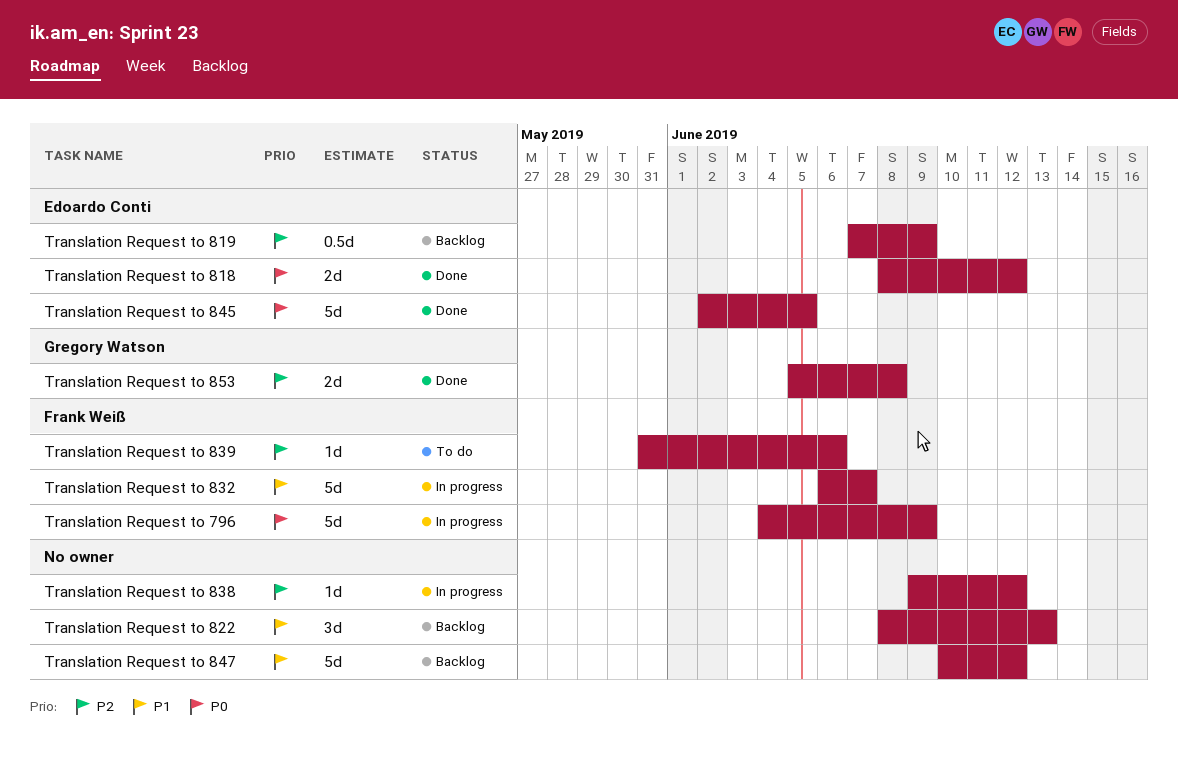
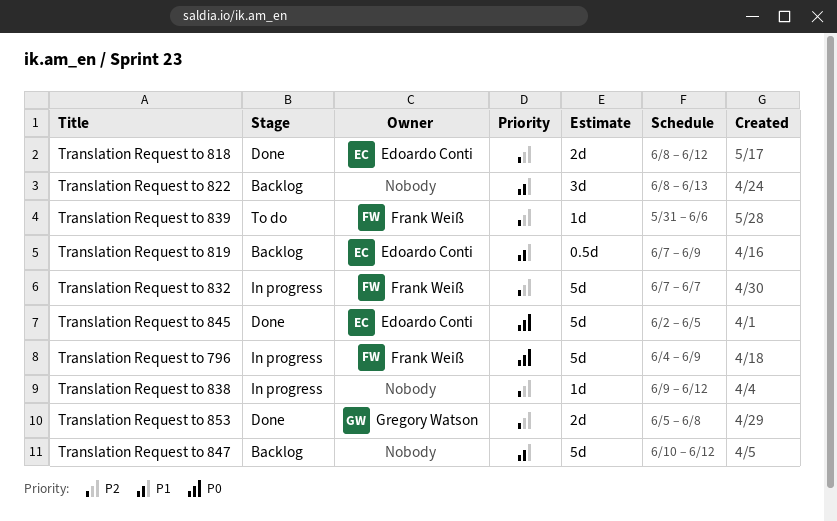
Translation Request to 818, priority: P0 -> P2
Translation Request to 819, priority: P2 -> P1
Translation Request to 832, priority: P1 -> P2
Translation Request to 832, start: Jun 6 -> Jun 7

